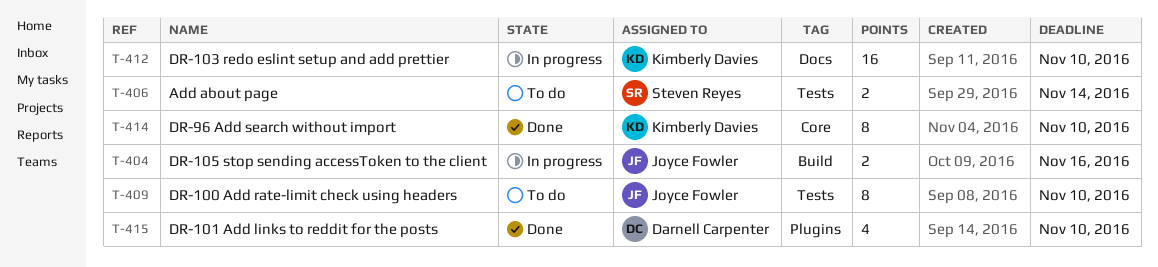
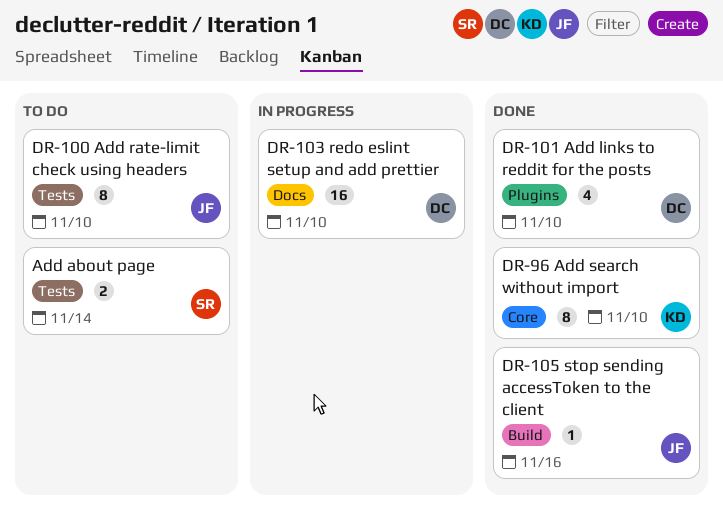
DR-103 redo eslint setup and add prettier, owner: Kimberly Davies -> Darnell Carpenter
DR-105 stop sending accessToken to the client, status: In progress -> Done
DR-105 stop sending accessToken to the client, estimate: 2 -> 1

